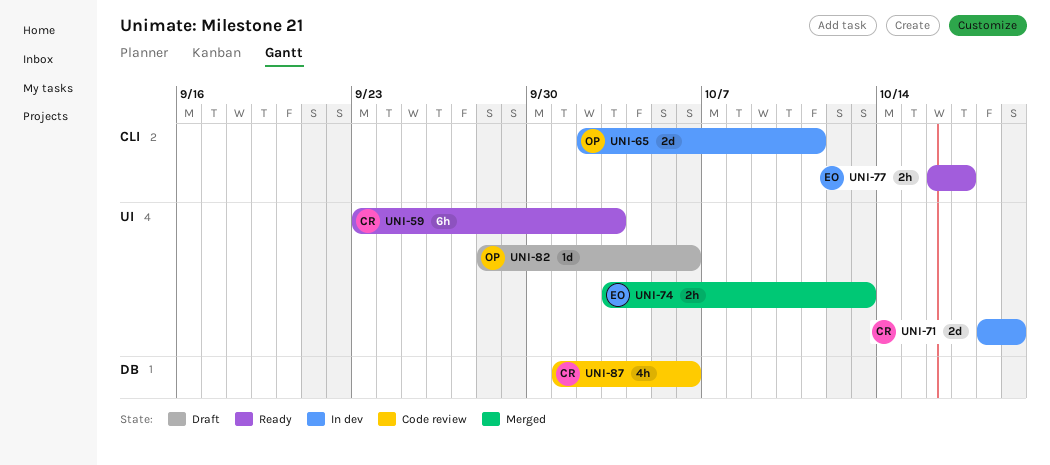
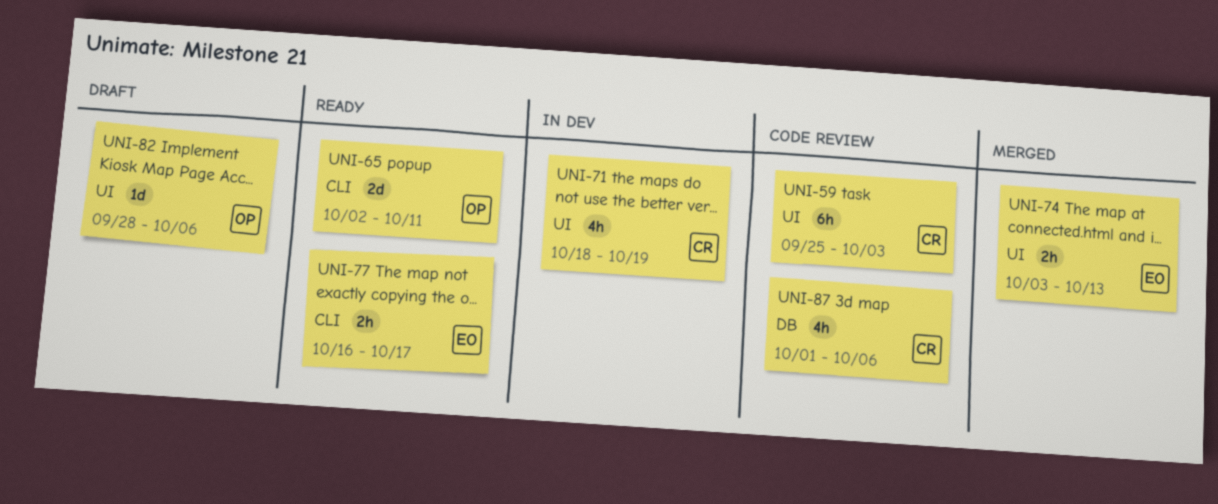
UNI-59, status: Ready -> Code review
UNI-59, start: Sep 23 -> Sep 25
UNI-65, status: In dev -> Ready
UNI-71, estimate: 2d -> 4h

